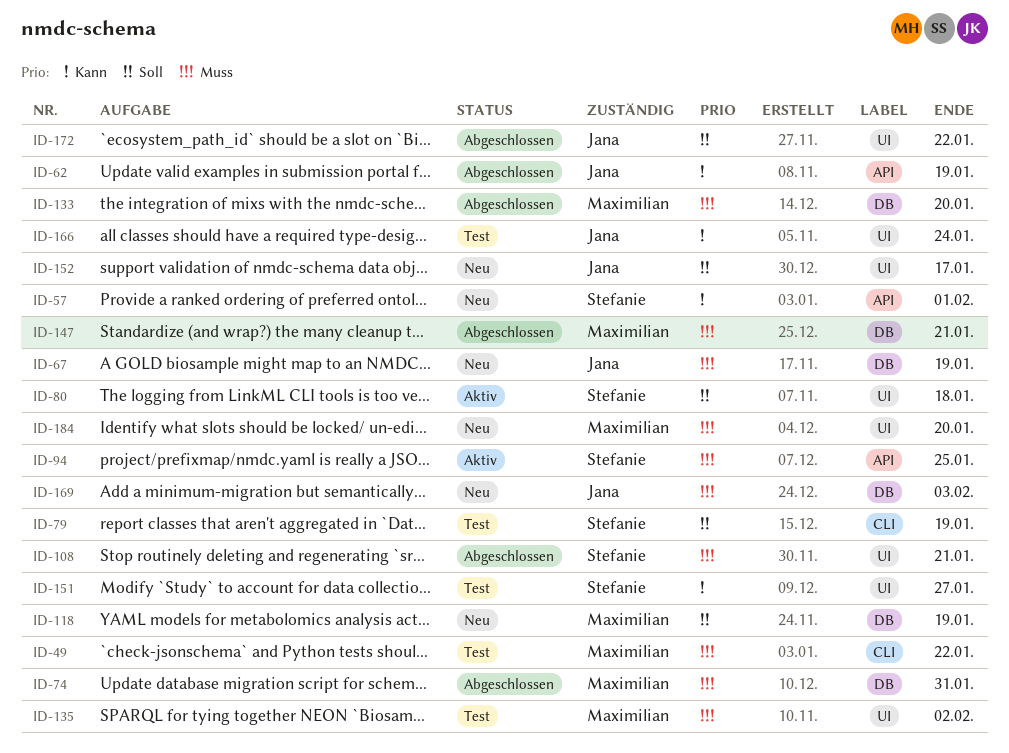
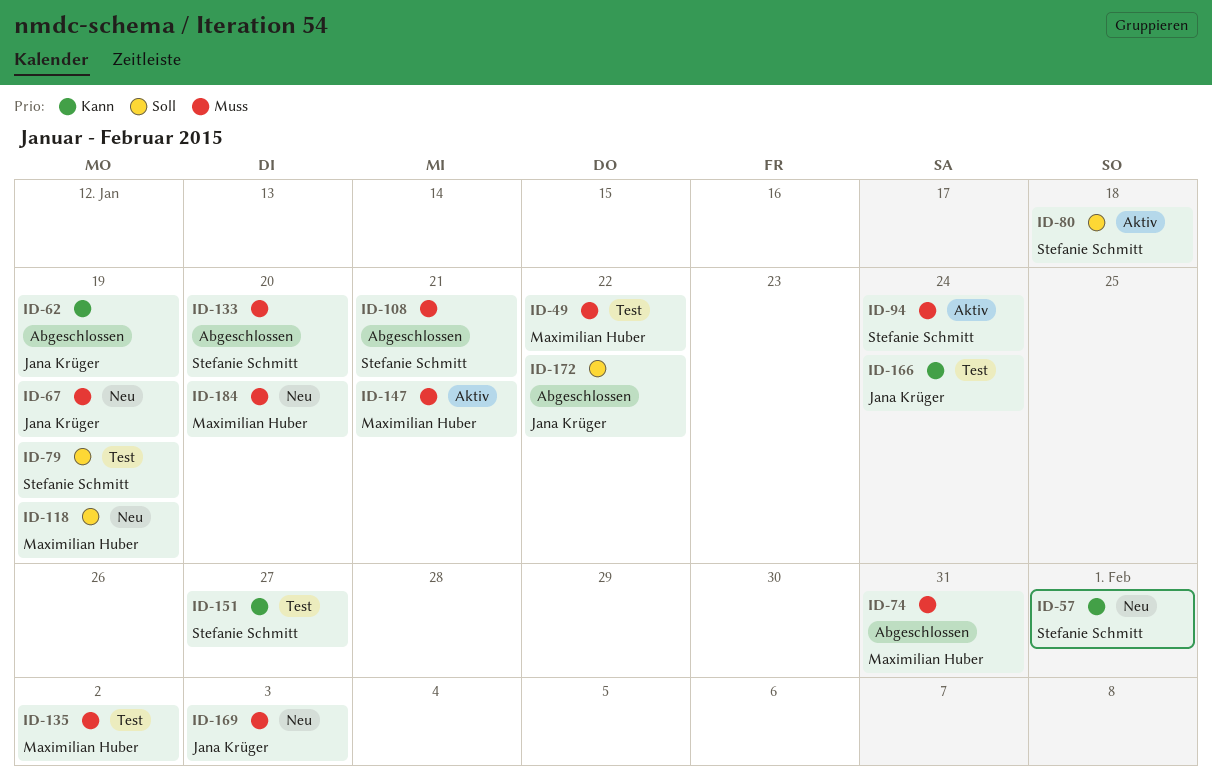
ID-94, due: Jan 25 -> Jan 24
ID-133, owner: Maximilian Huber -> Stefanie Schmitt
ID-147, status: Abgeschlossen -> Aktiv
ID-152: present -> none

